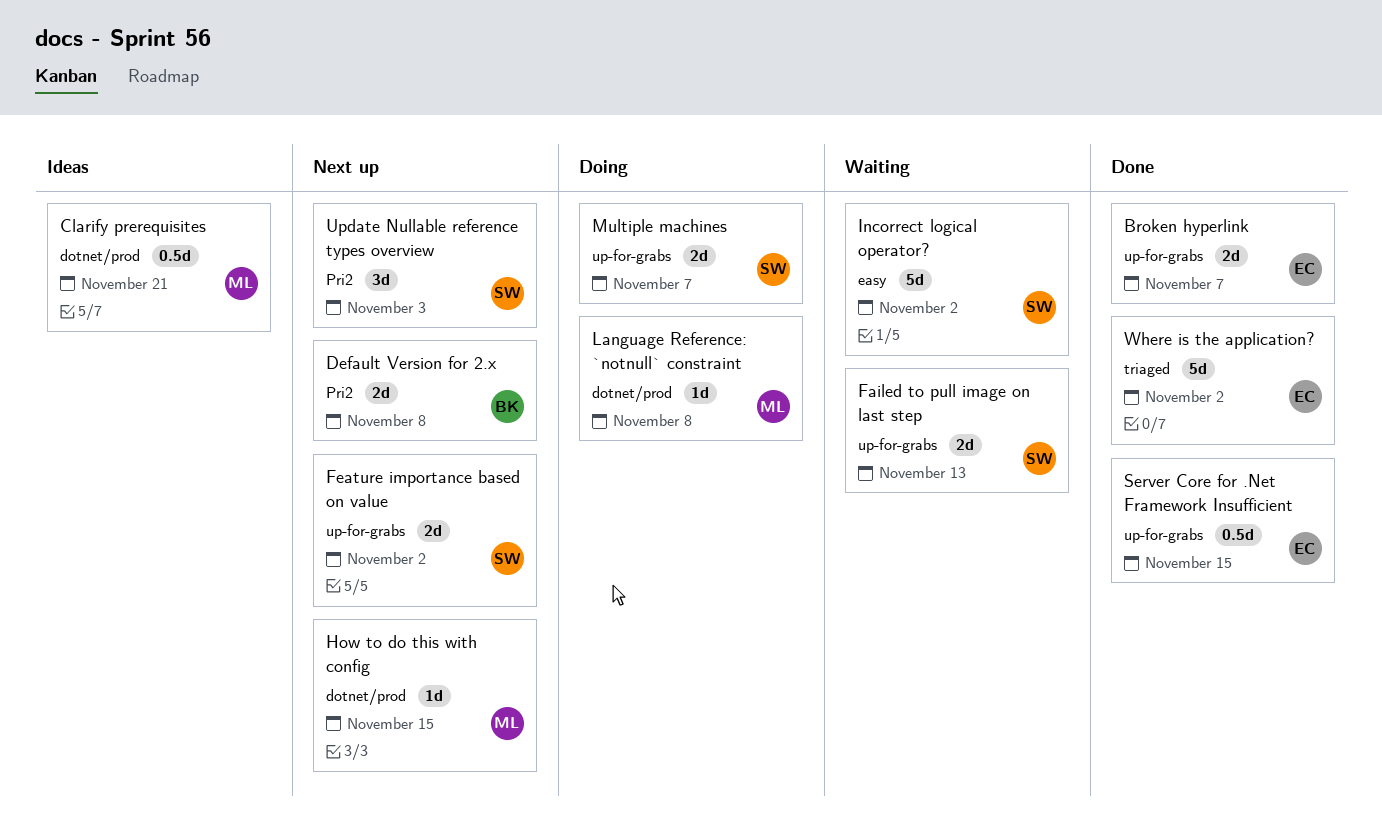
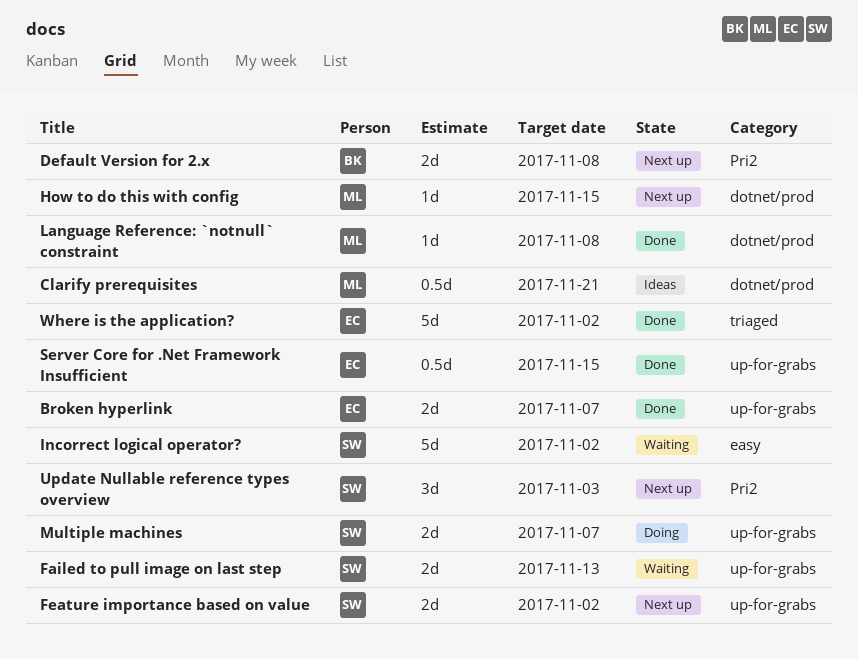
Language Reference: `notnull` constraint, status: Doing -> Done

